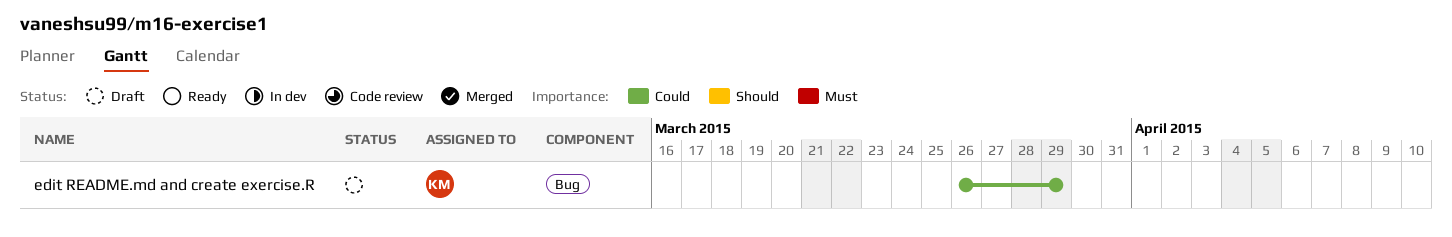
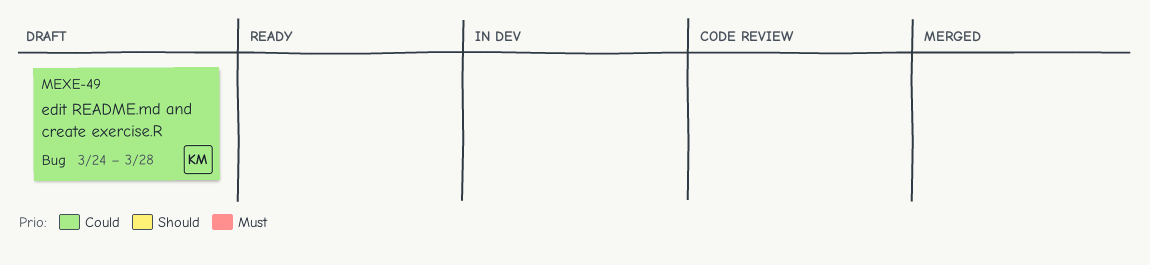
edit README.md and create exercise.R, start: Mar 26 -> Mar 24
edit README.md and create exercise.R, due: Mar 29 -> Mar 28

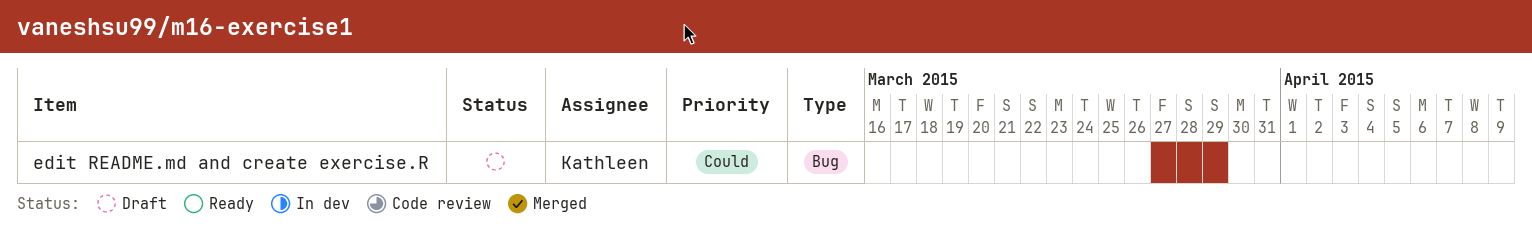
edit README.md and create exercise.R, start: Mar 24 -> Mar 27
edit README.md and create exercise.R, due: Mar 28 -> Mar 29

